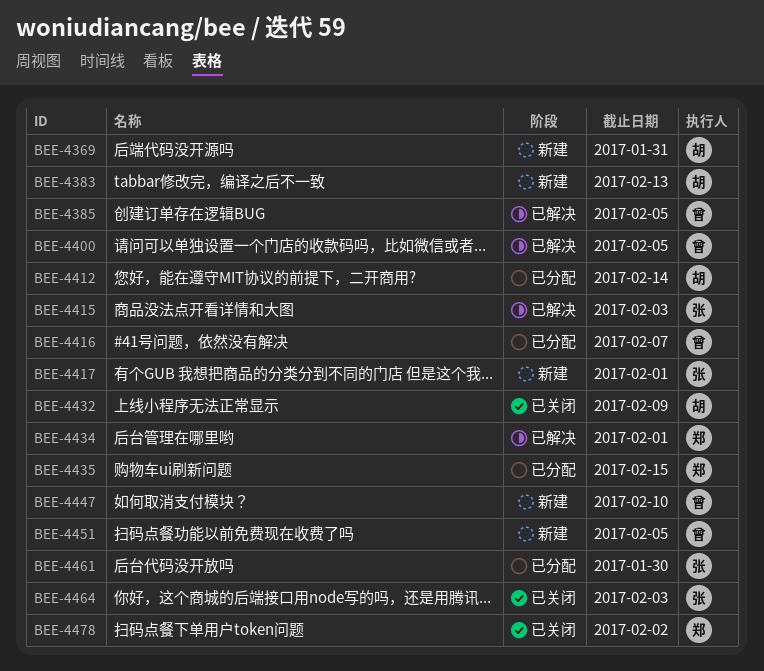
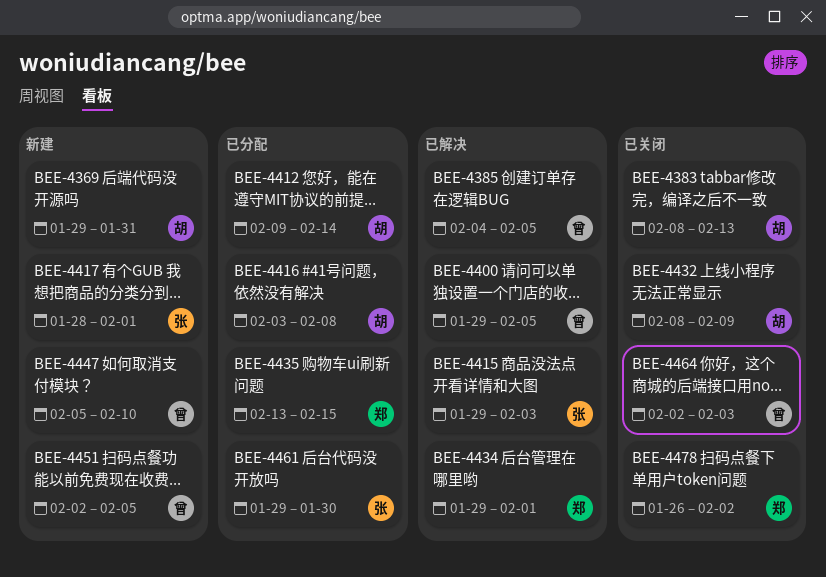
BEE-4383, status: 新建 -> 已关闭
BEE-4416, owner: 曾 -> 胡
BEE-4416, due: Feb 7 -> Feb 8
BEE-4464, owner: 张 -> 曾

